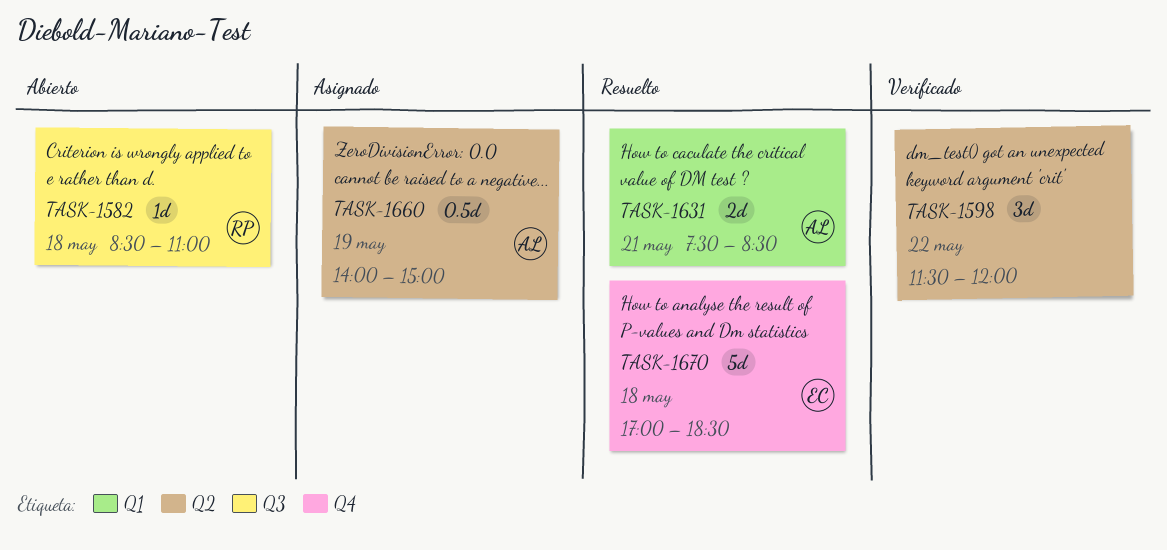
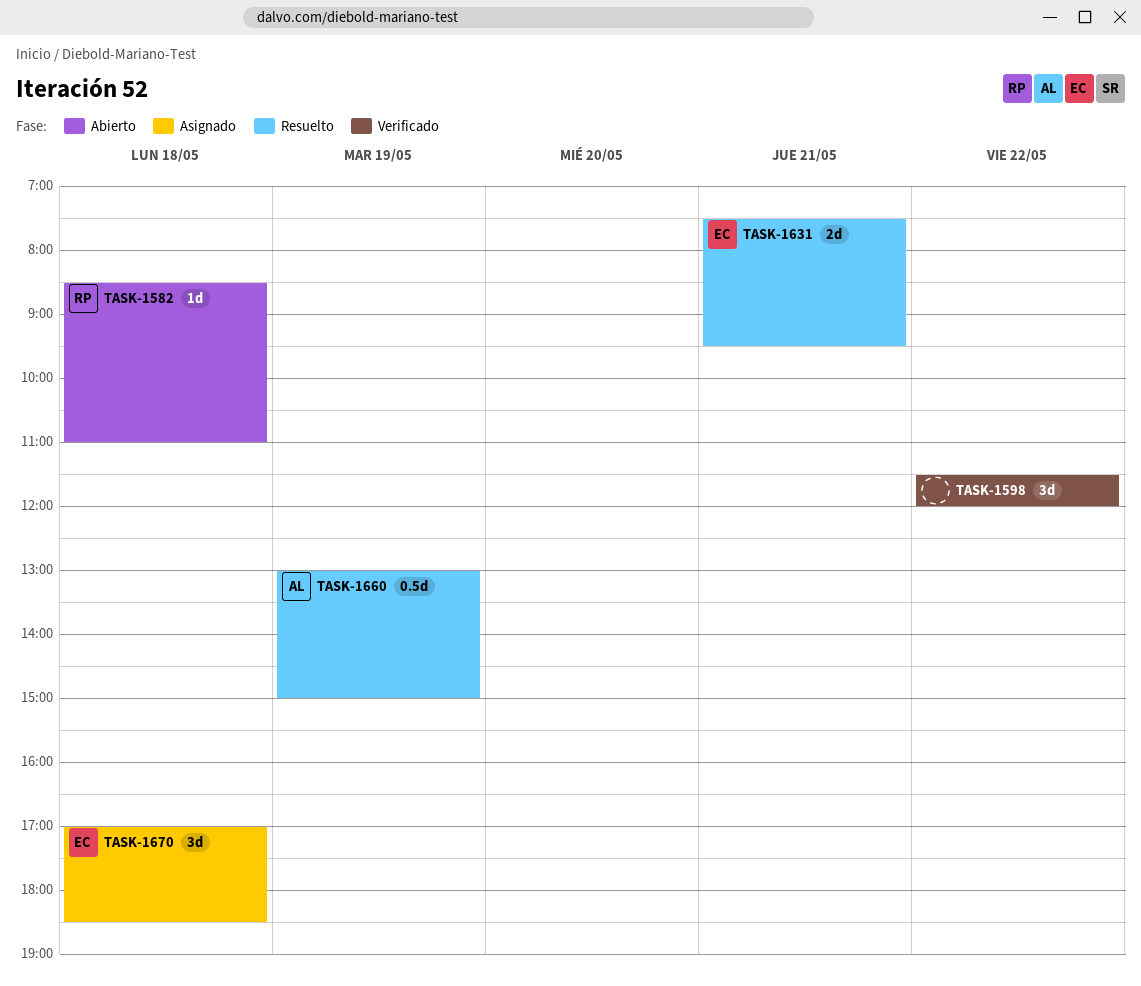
TASK-1631, owner: AL -> EC
TASK-1631, ends: 08:30 -> 09:30
TASK-1660, status: Asignado -> Resuelto
TASK-1660, begins: 14:00 -> 13:00
TASK-1670, status: Resuelto -> Asignado
TASK-1670, estimate: 5d -> 3d

